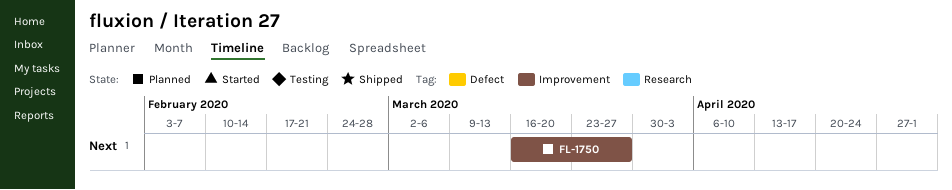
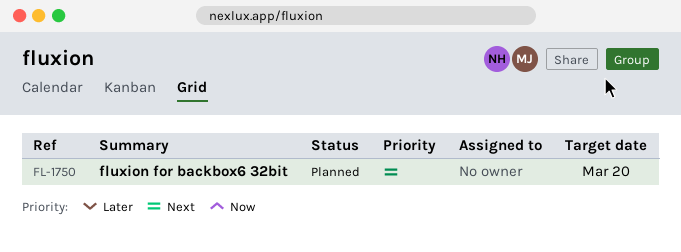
FL-1750, due: Mar 27 -> Mar 20

